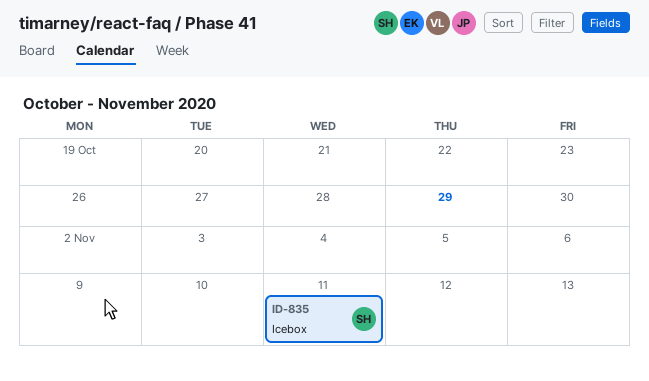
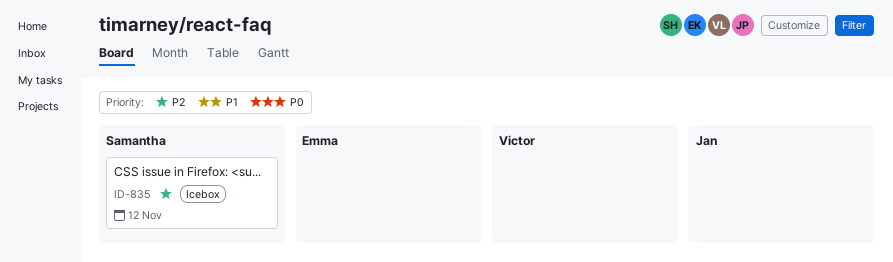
ID-835, due: Nov 11 -> Nov 12

